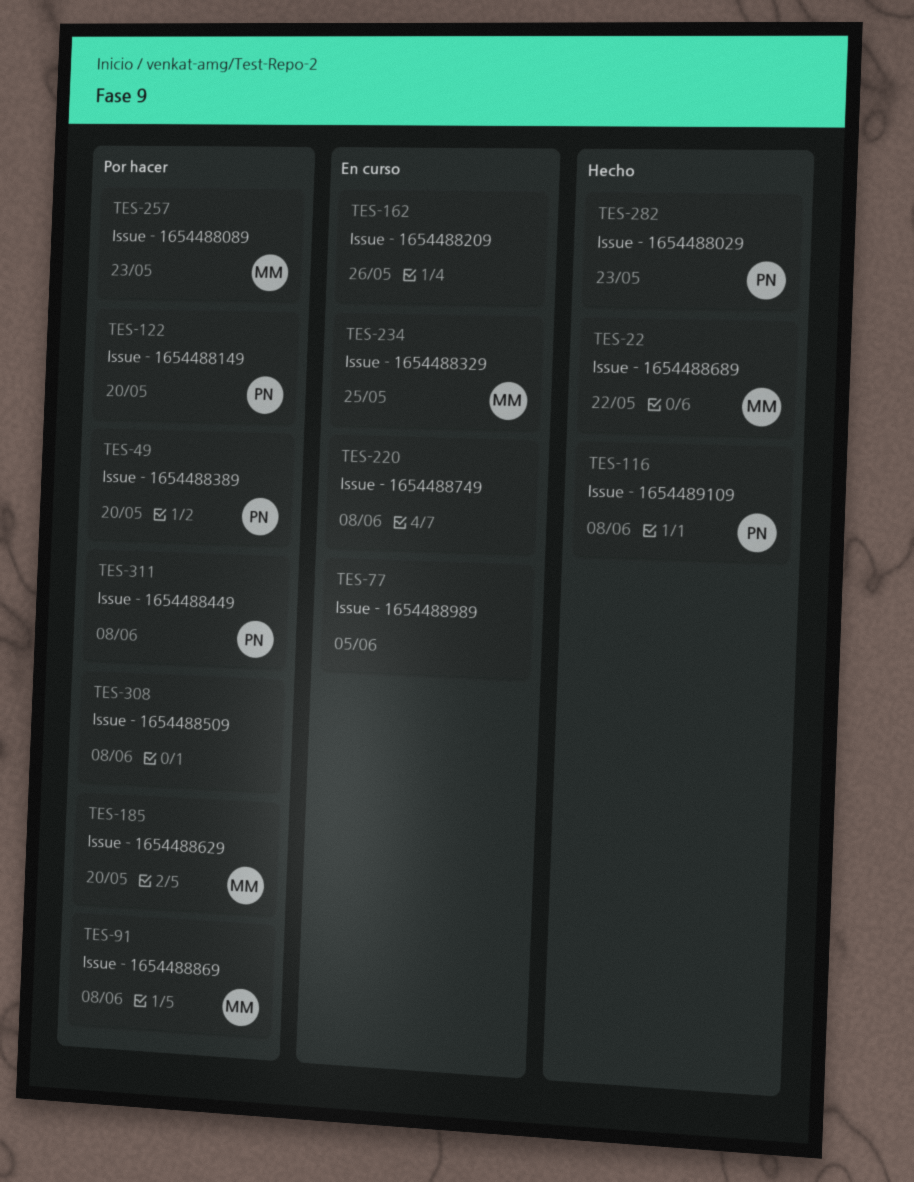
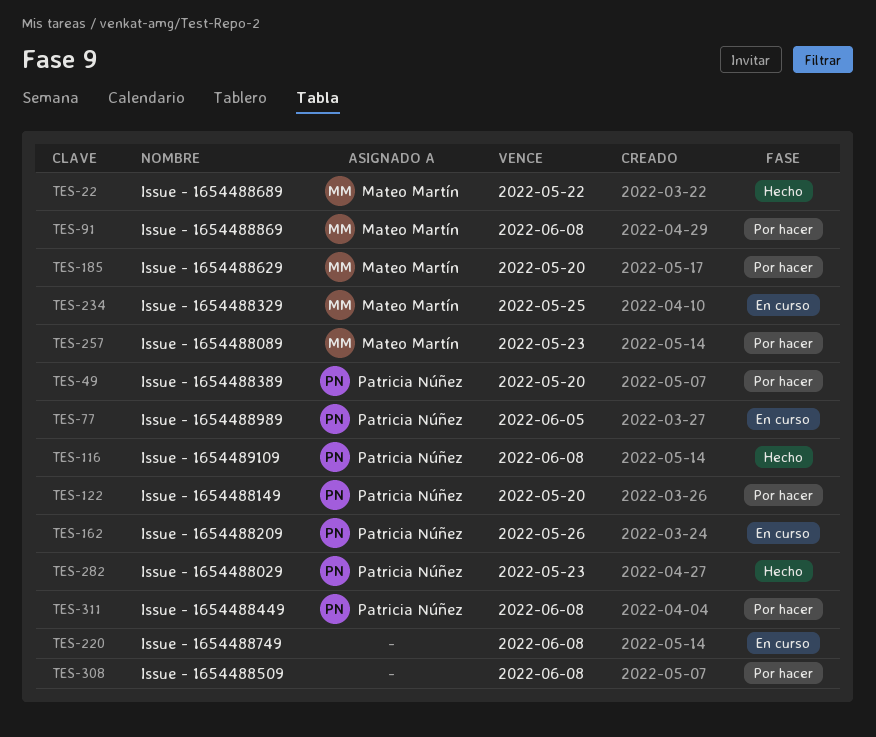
TES-77, owner: none -> Patricia Núñez
TES-162, owner: none -> Patricia Núñez

